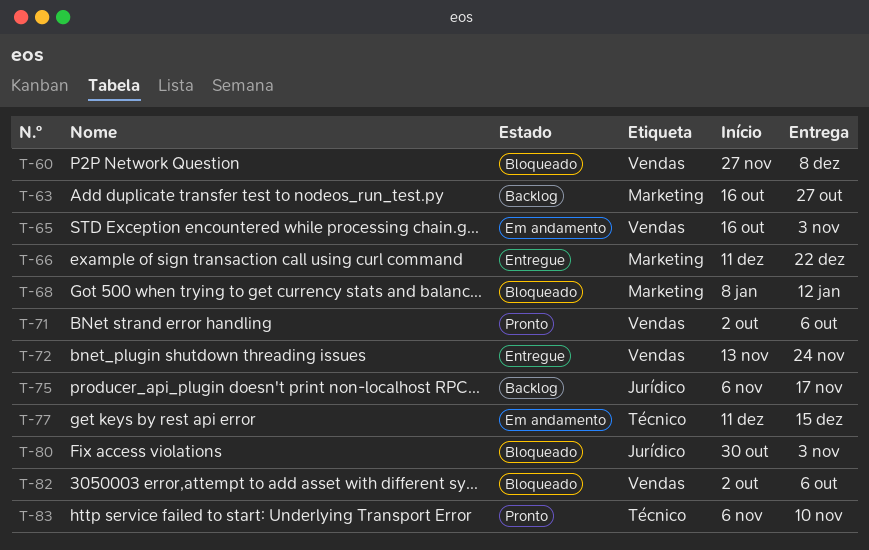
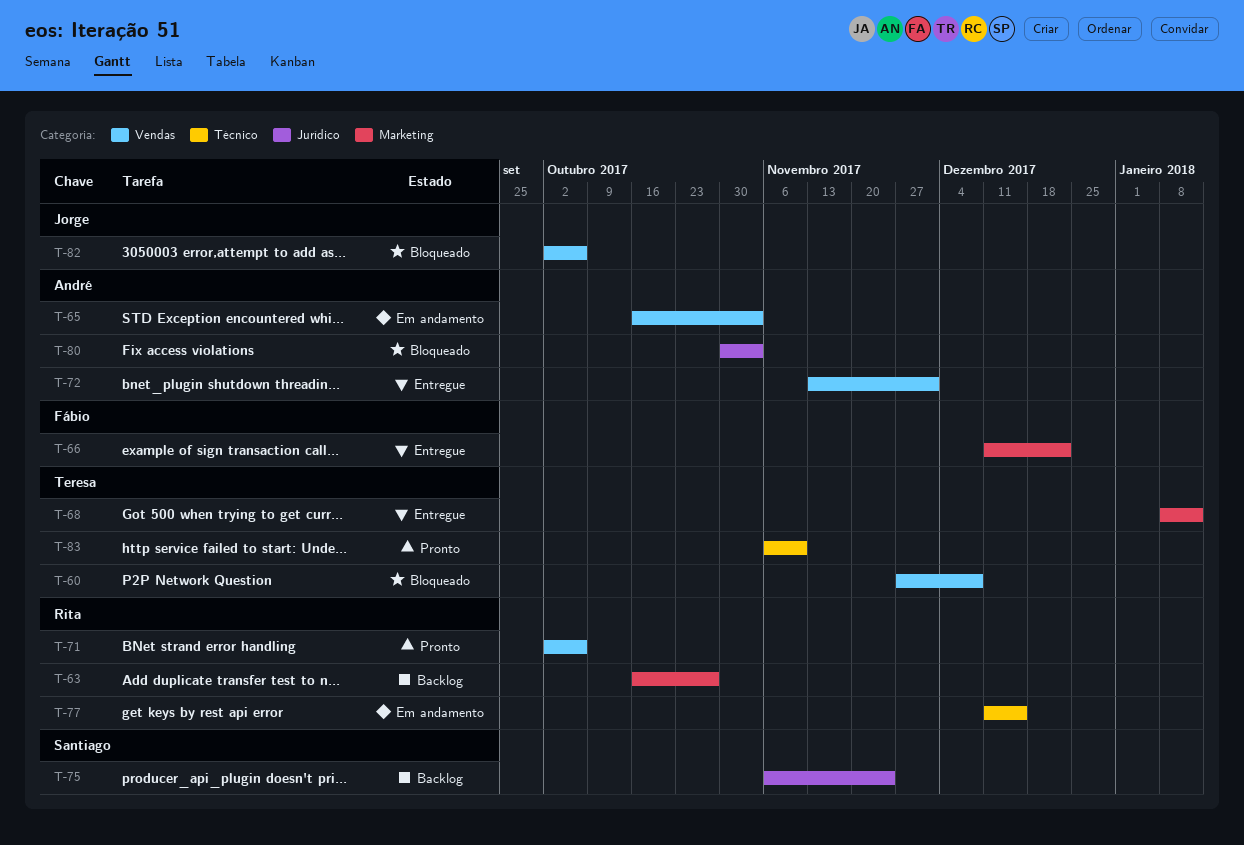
T-68, status: Bloqueado -> Entregue
T-72, due: Nov 24 -> Dec 1
T-75, due: Nov 17 -> Nov 24

